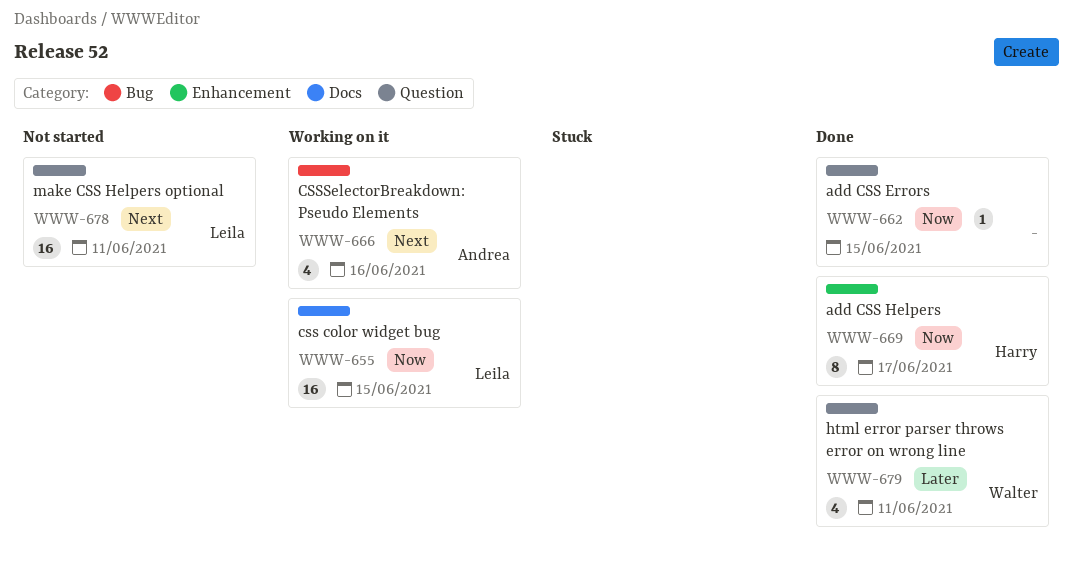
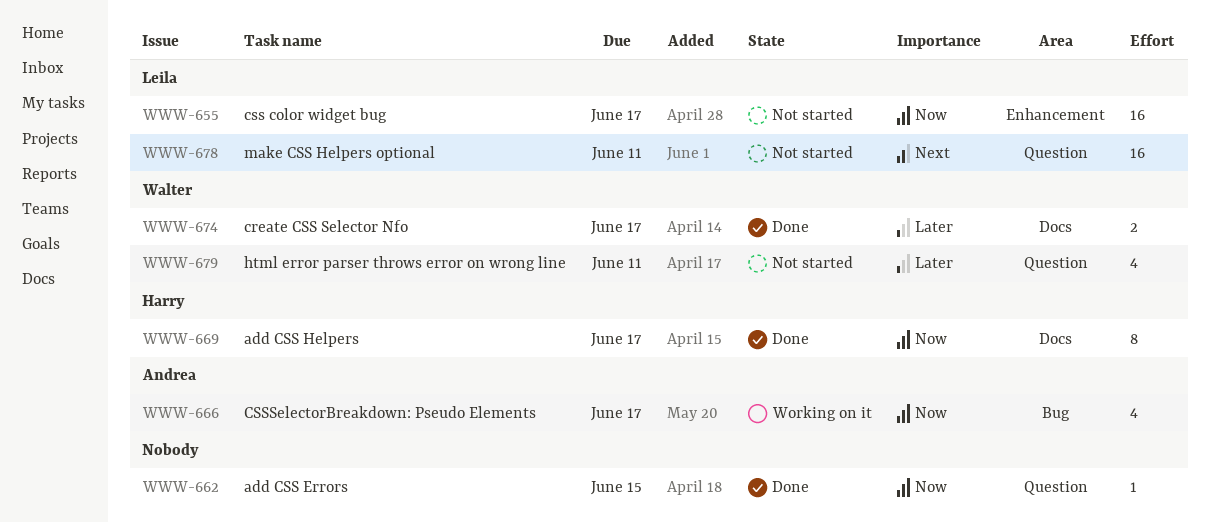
WWW-655, status: Working on it -> Not started
WWW-655, label: Docs -> Enhancement
WWW-655, due: Jun 15 -> Jun 17
WWW-666, priority: Next -> Now
WWW-666, due: Jun 16 -> Jun 17
WWW-669, label: Enhancement -> Docs
WWW-674: none -> present
WWW-679, status: Done -> Not started

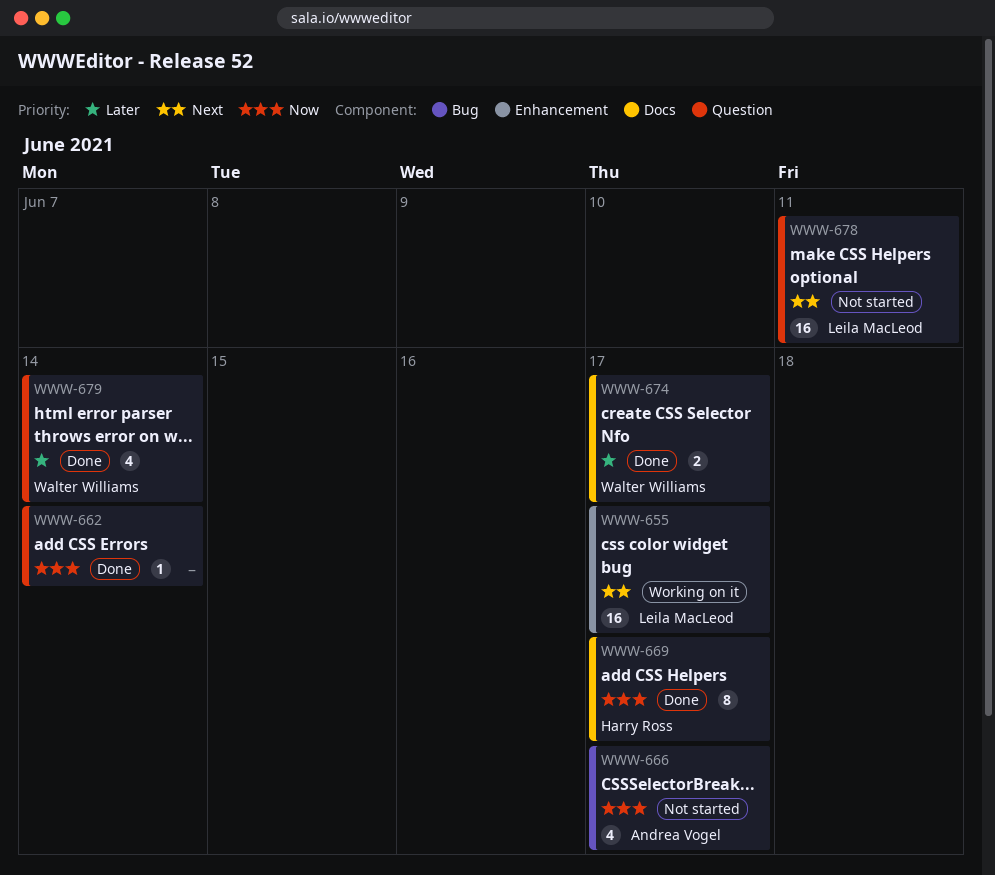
WWW-655, status: Not started -> Working on it
WWW-655, priority: Now -> Next
WWW-662, due: Jun 15 -> Jun 14
WWW-666, status: Working on it -> Not started
WWW-679, status: Not started -> Done
WWW-679, due: Jun 11 -> Jun 14

